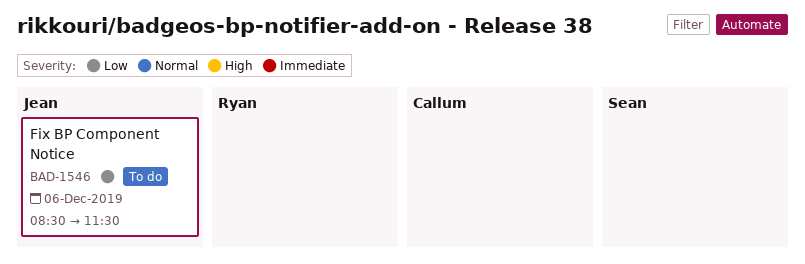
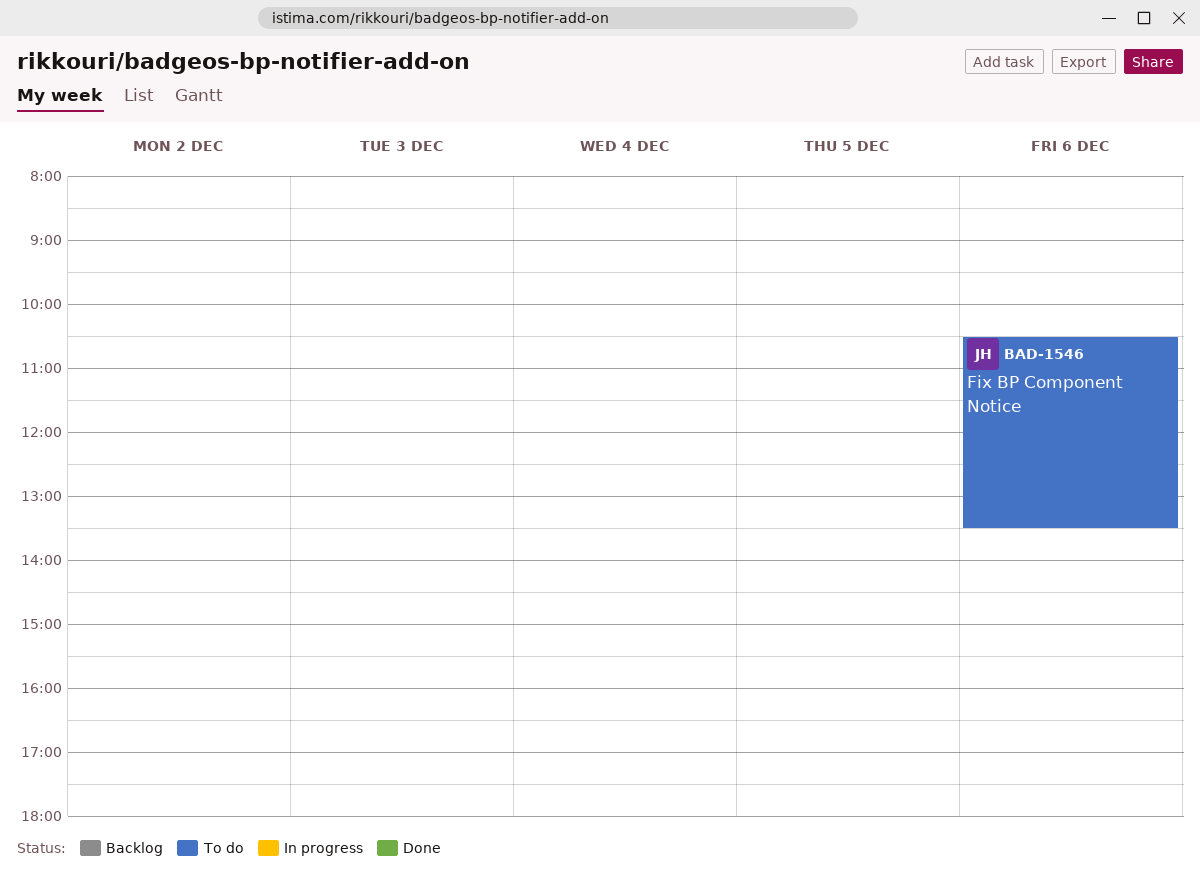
BAD-1546, begins: 08:30 -> 10:30
BAD-1546, ends: 11:30 -> 13:30

